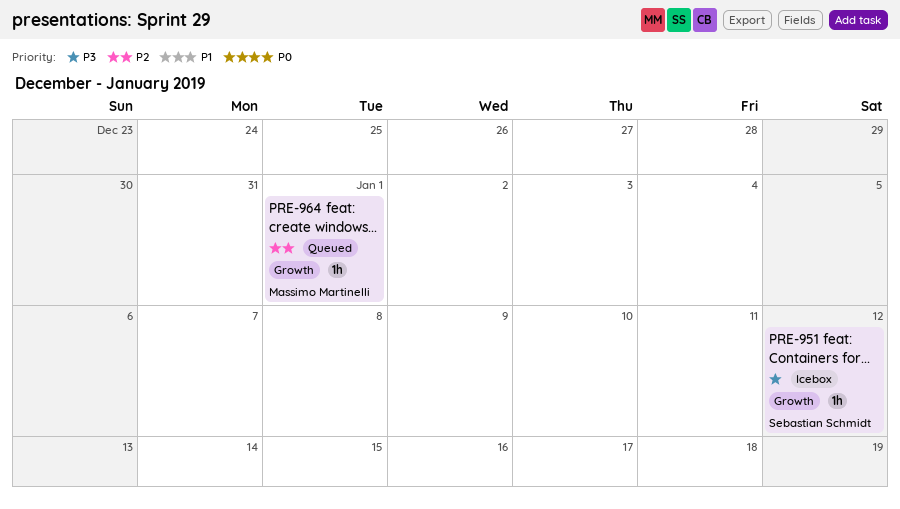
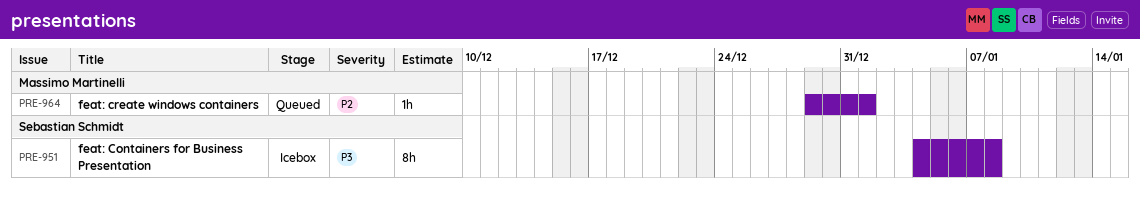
PRE-951, estimate: 1h -> 8h
PRE-951, due: Jan 12 -> Jan 8

